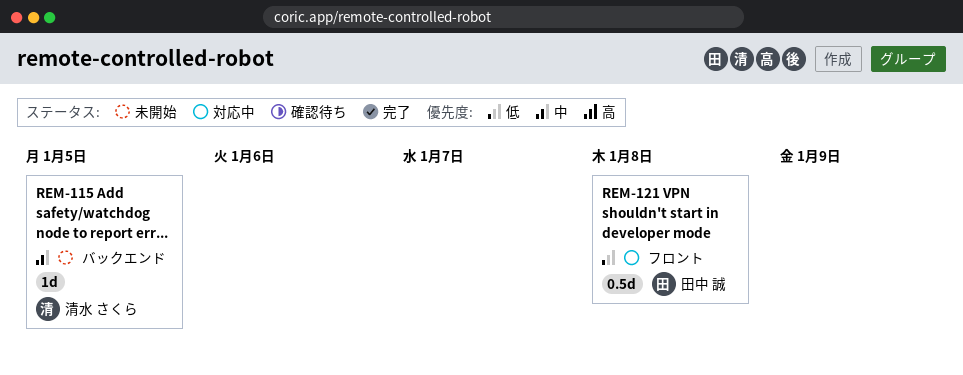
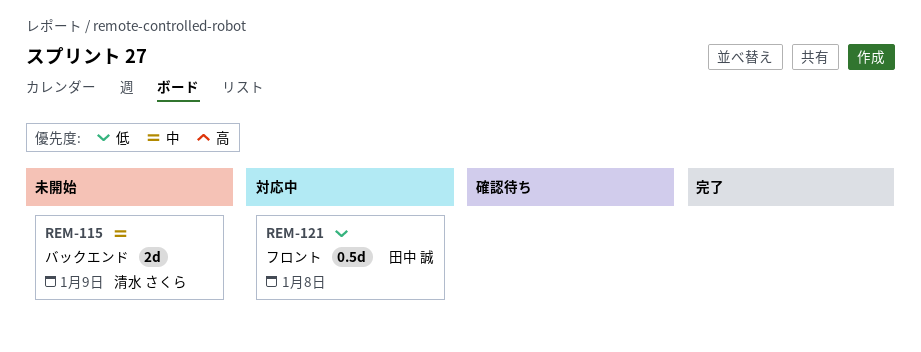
REM-115, estimate: 1d -> 2d
REM-115, due: Jan 5 -> Jan 9

